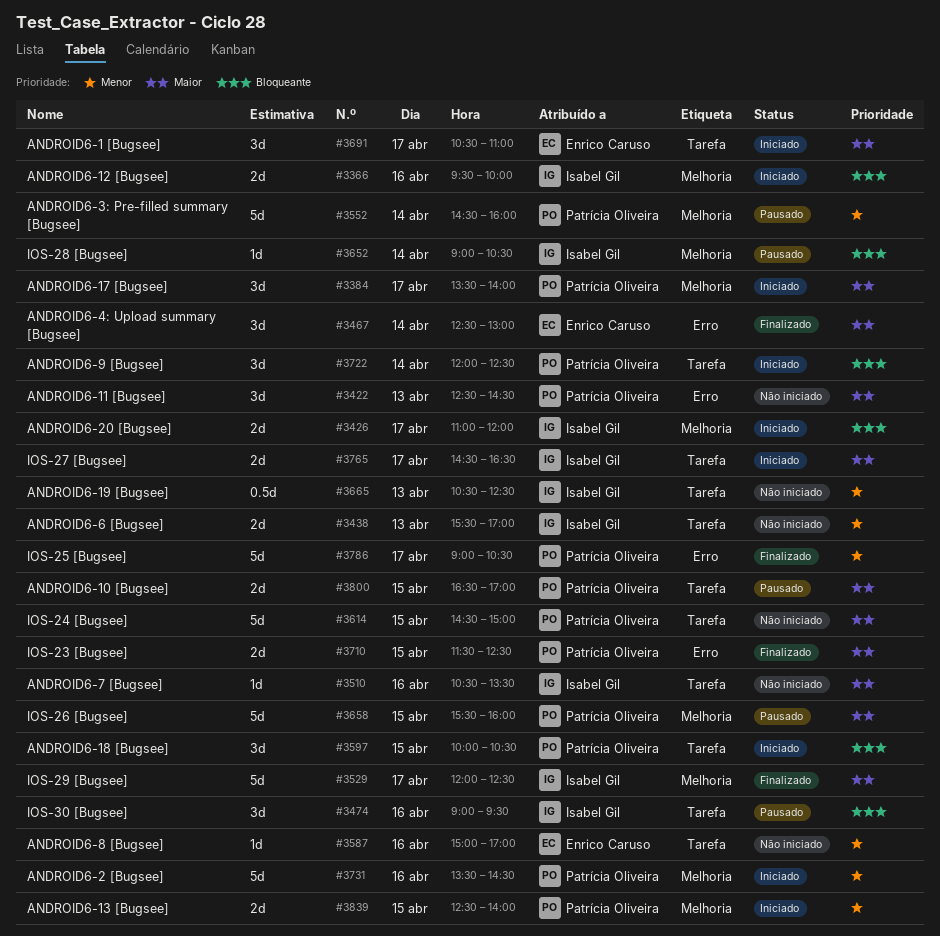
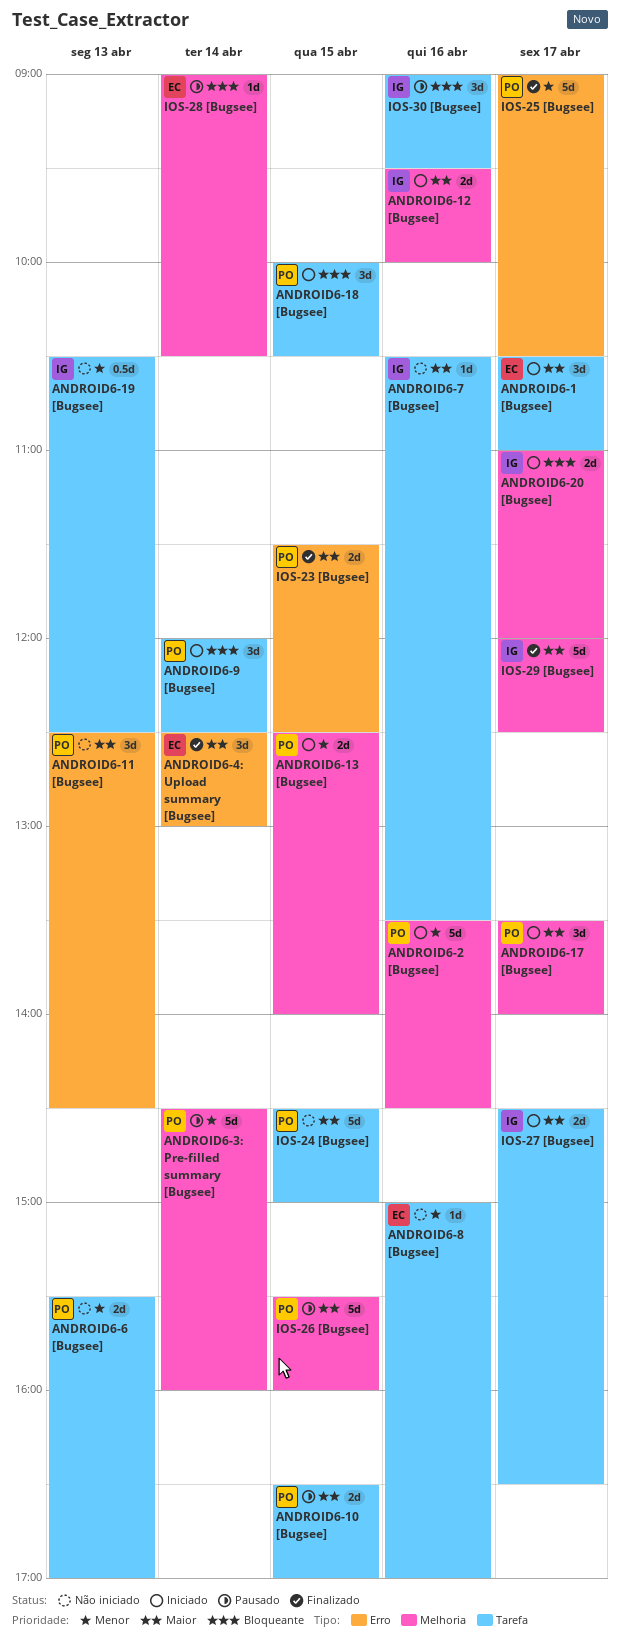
ANDROID6-12 [Bugsee], priority: Bloqueante -> Maior
ANDROID6-6 [Bugsee], owner: Isabel Gil -> Patrícia Oliveira
IOS-28 [Bugsee], owner: Isabel Gil -> Enrico Caruso

